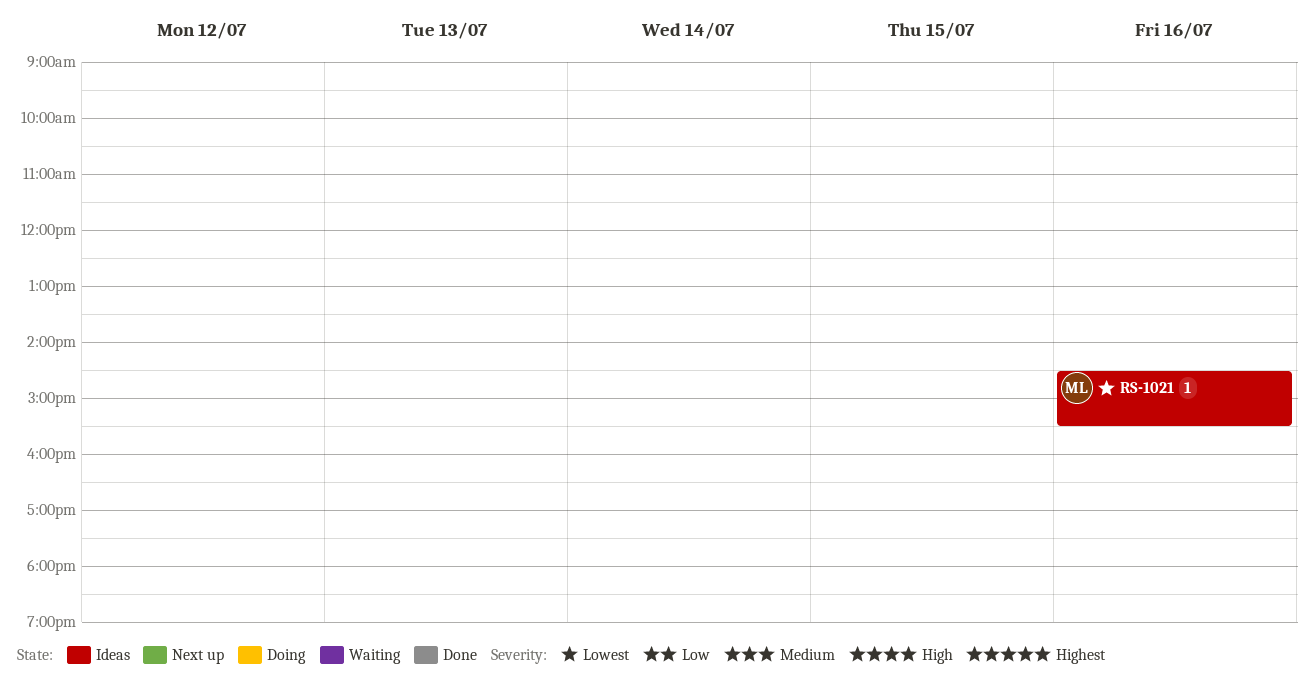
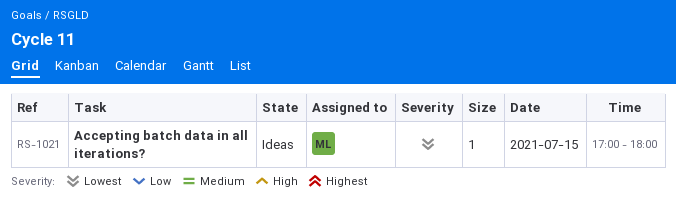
RS-1021, day: Jul 16 -> Jul 15
RS-1021, begins: 14:30 -> 17:00
RS-1021, ends: 15:30 -> 18:00

